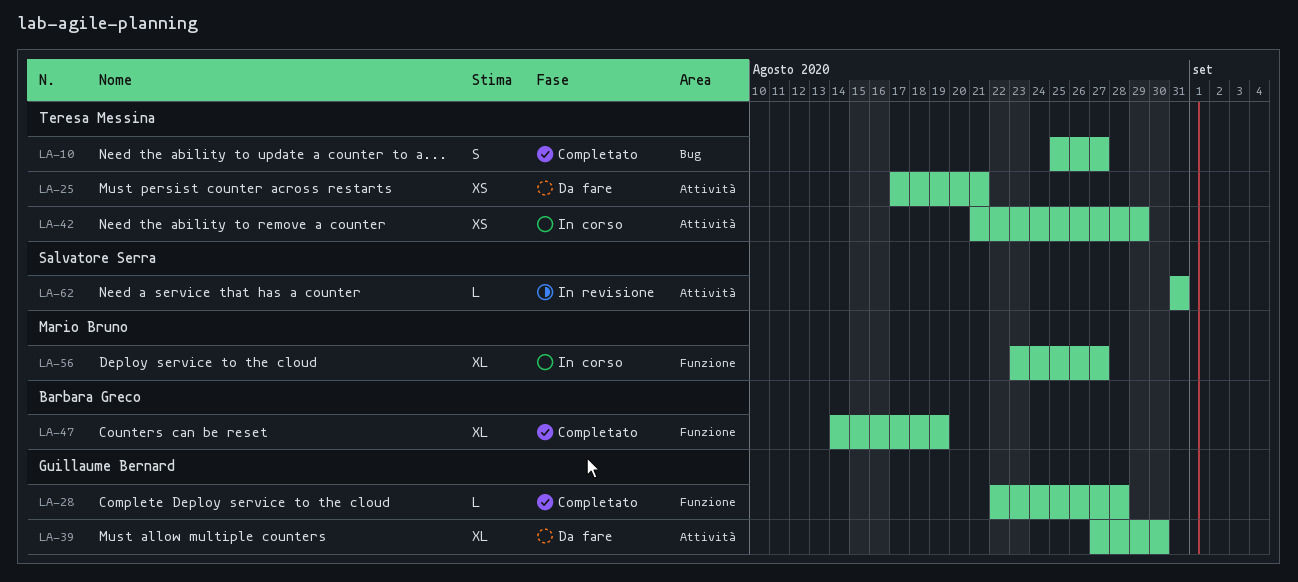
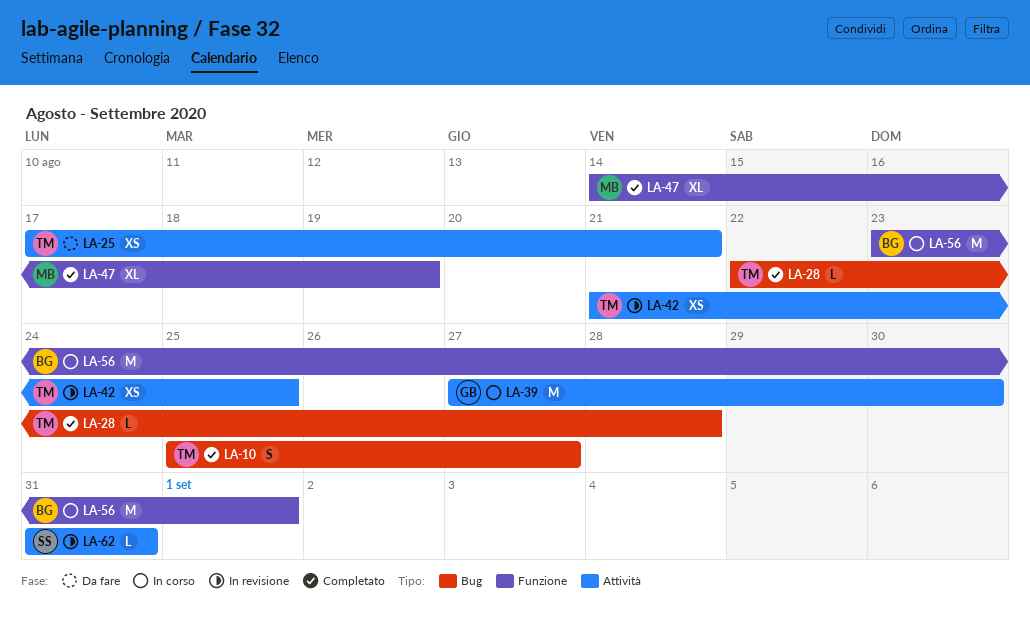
LA-28, owner: Guillaume Bernard -> Teresa Messina
LA-28, label: Funzione -> Bug
LA-39, status: Da fare -> In corso
LA-39, estimate: XL -> M
LA-42, status: In corso -> In revisione
LA-42, due: Aug 29 -> Aug 25
LA-47, owner: Barbara Greco -> Mario Bruno
LA-56, owner: Mario Bruno -> Barbara Greco
LA-56, estimate: XL -> M
LA-56, due: Aug 27 -> Sep 1

